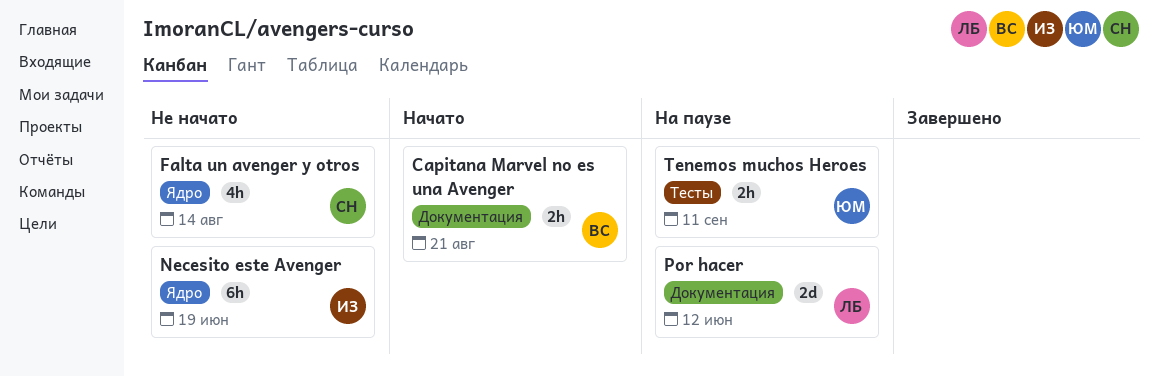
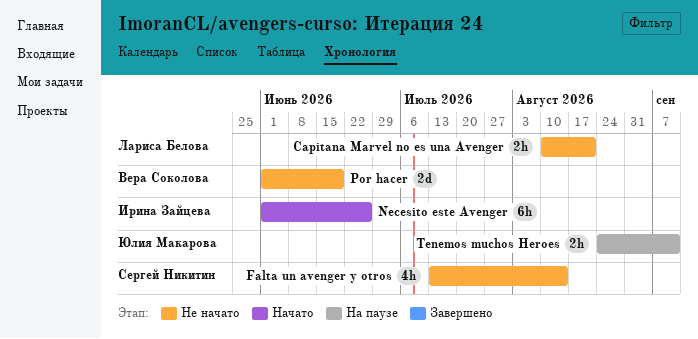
Capitana Marvel no es una Avenger, status: Начато -> Не начато
Capitana Marvel no es una Avenger, owner: Вера Соколова -> Лариса Белова
Necesito este Avenger, status: Не начато -> Начато
Necesito este Avenger, due: Jun 19 -> Jun 26
Por hacer, status: На паузе -> Не начато
Por hacer, owner: Лариса Белова -> Вера Соколова
Por hacer, due: Jun 12 -> Jun 19

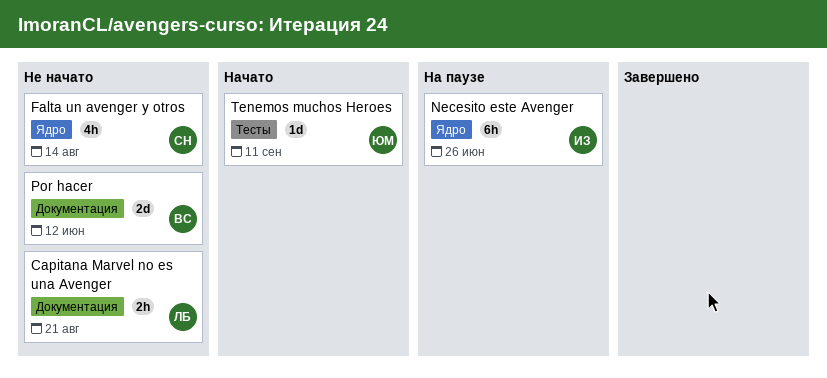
Necesito este Avenger, status: Начато -> На паузе
Por hacer, due: Jun 19 -> Jun 12
Tenemos muchos Heroes, status: На паузе -> Начато
Tenemos muchos Heroes, estimate: 2h -> 1d

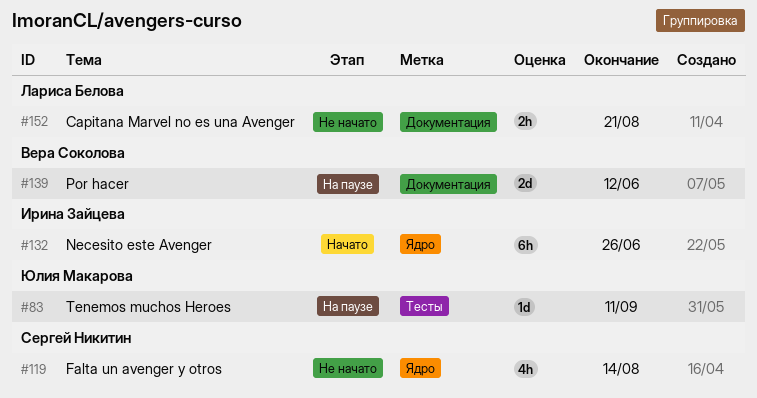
Necesito este Avenger, status: На паузе -> Начато
Por hacer, status: Не начато -> На паузе
Tenemos muchos Heroes, status: Начато -> На паузе

